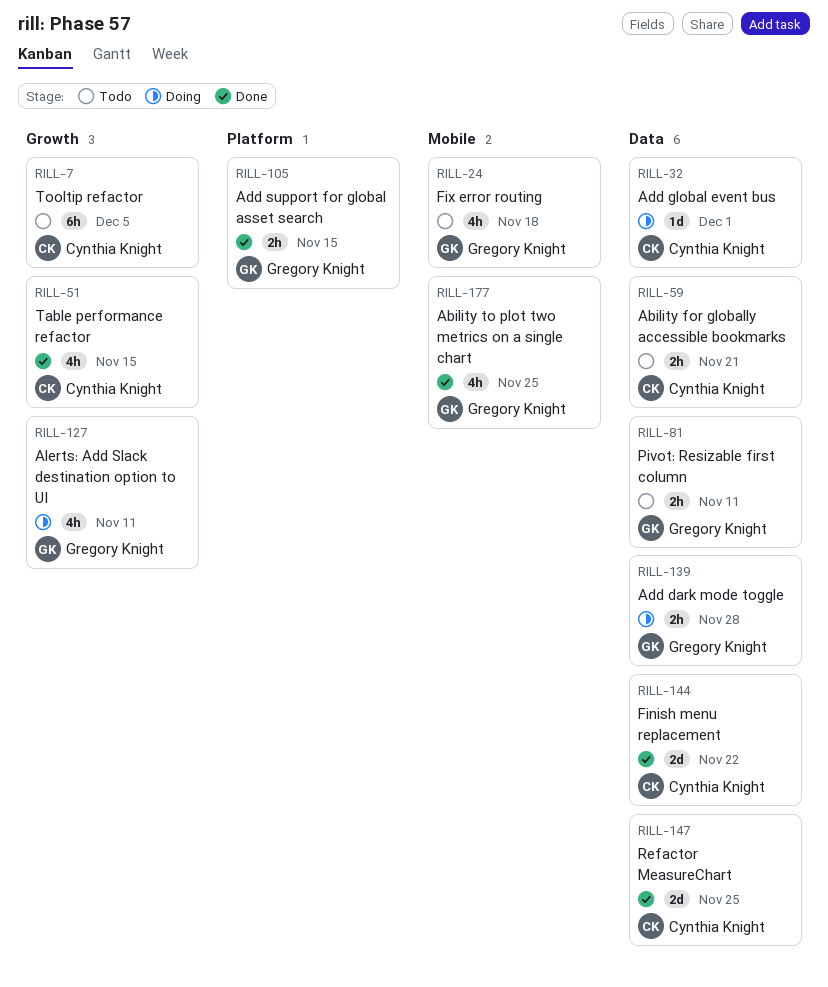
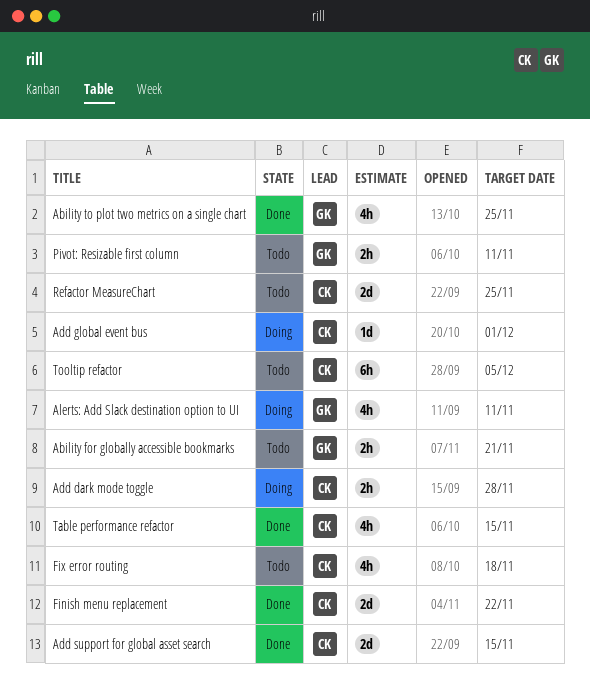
Ability for globally accessible bookmarks, owner: Cynthia Knight -> Gregory Knight
Add dark mode toggle, owner: Gregory Knight -> Cynthia Knight
Add support for global asset search, owner: Gregory Knight -> Cynthia Knight
Add support for global asset search, estimate: 2h -> 2d
Fix error routing, owner: Gregory Knight -> Cynthia Knight
Refactor MeasureChart, status: Done -> Todo

